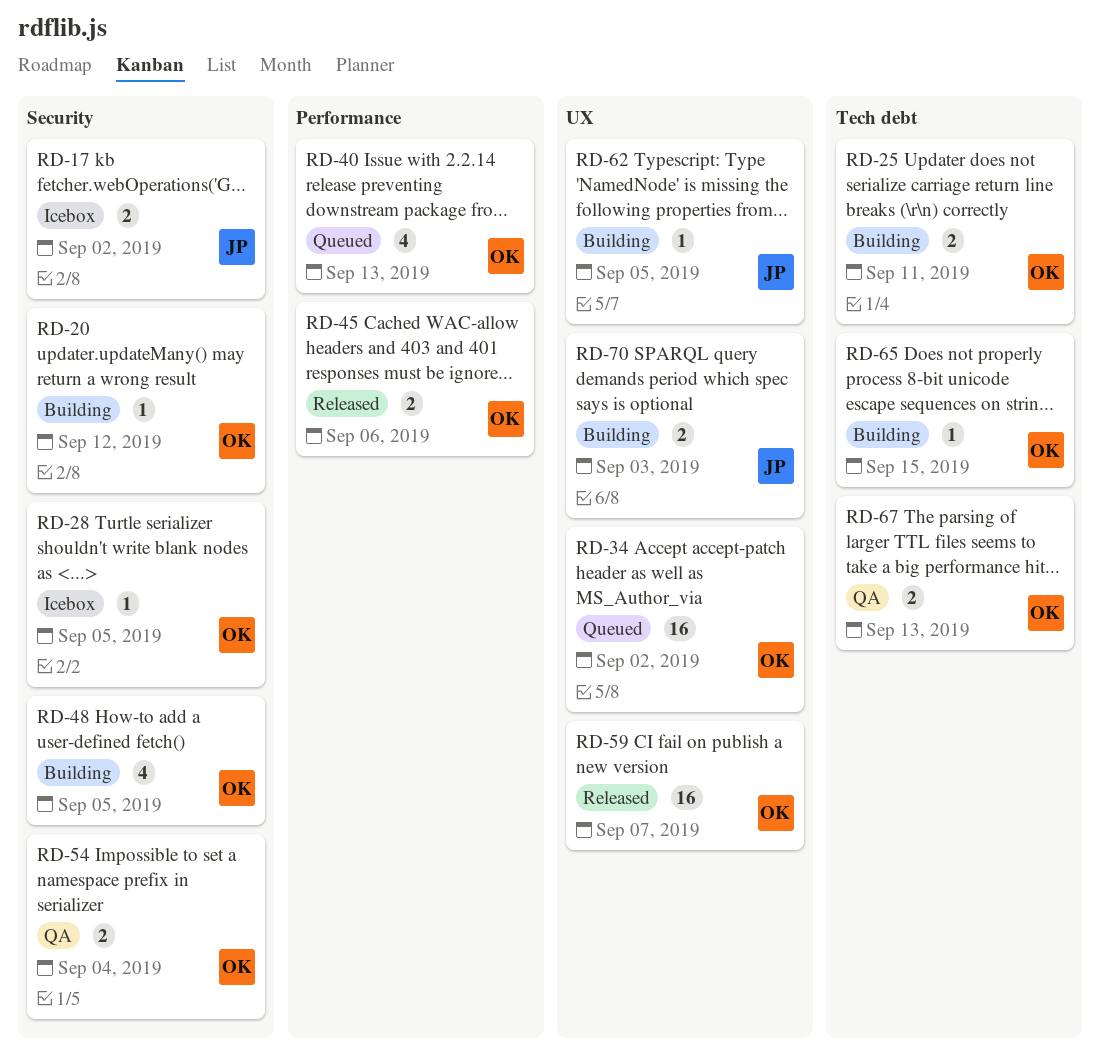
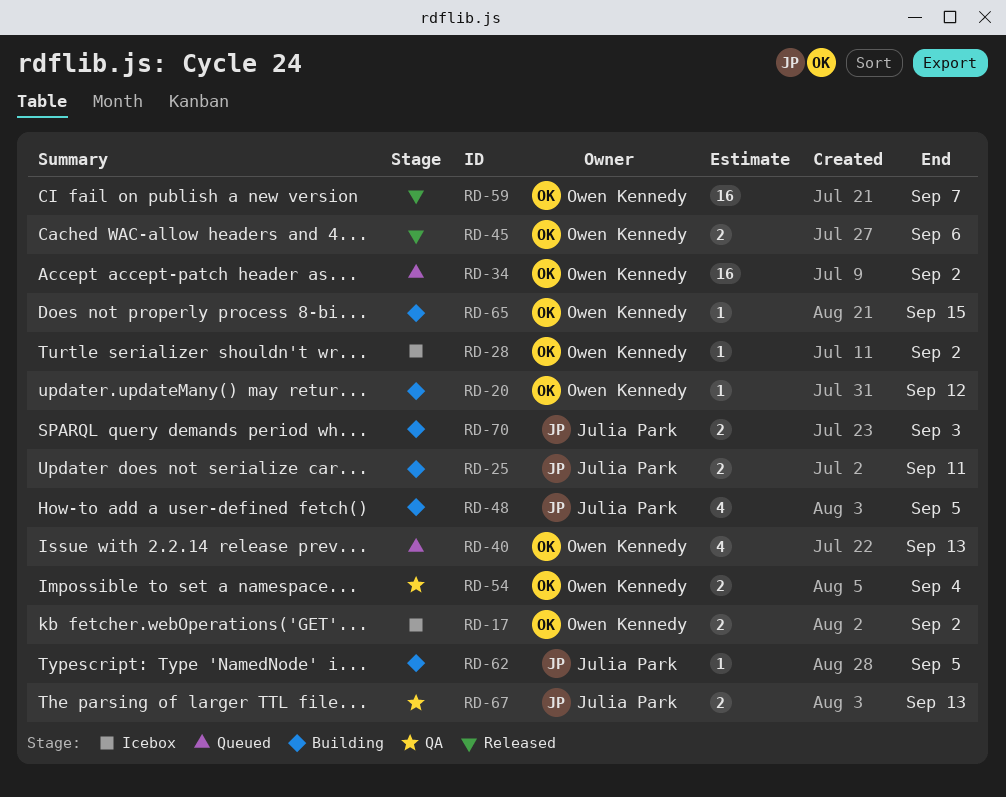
RD-17, owner: Julia Park -> Owen Kennedy
RD-25, owner: Owen Kennedy -> Julia Park
RD-28, due: Sep 5 -> Sep 2
RD-48, owner: Owen Kennedy -> Julia Park
RD-67, owner: Owen Kennedy -> Julia Park

